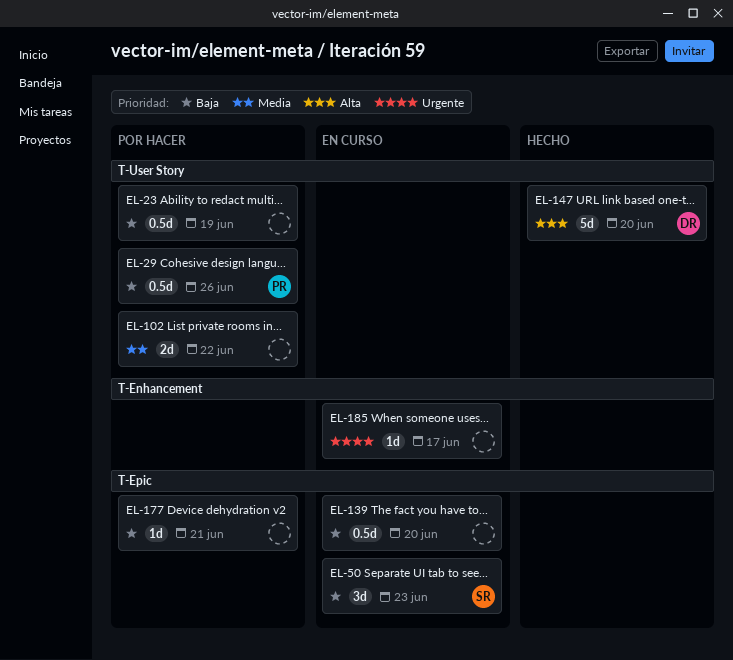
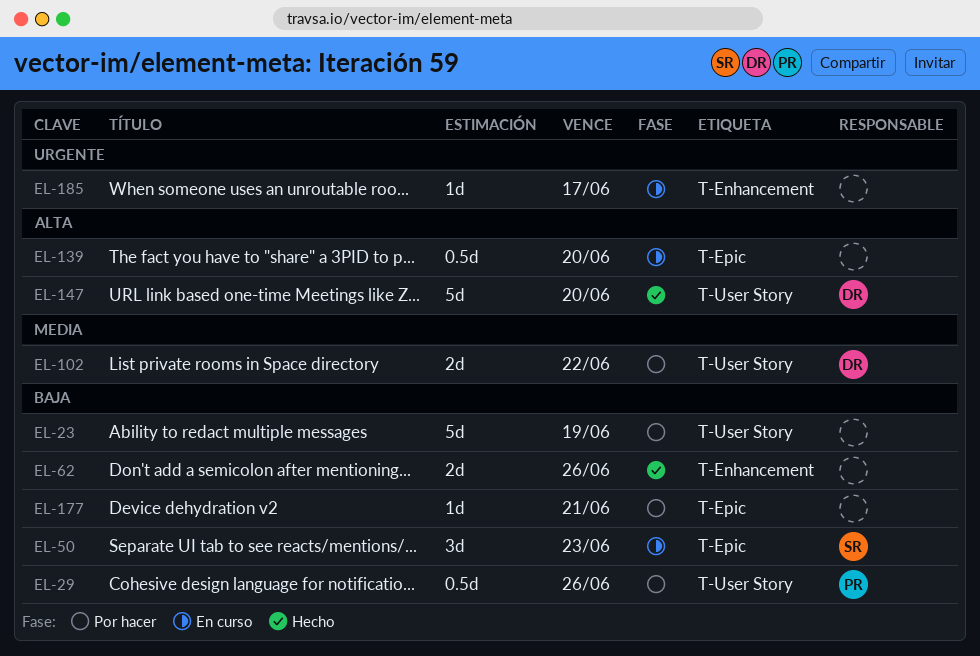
EL-23, estimate: 0.5d -> 5d
EL-62: none -> present
EL-102, owner: none -> DR
EL-139, priority: Baja -> Alta

